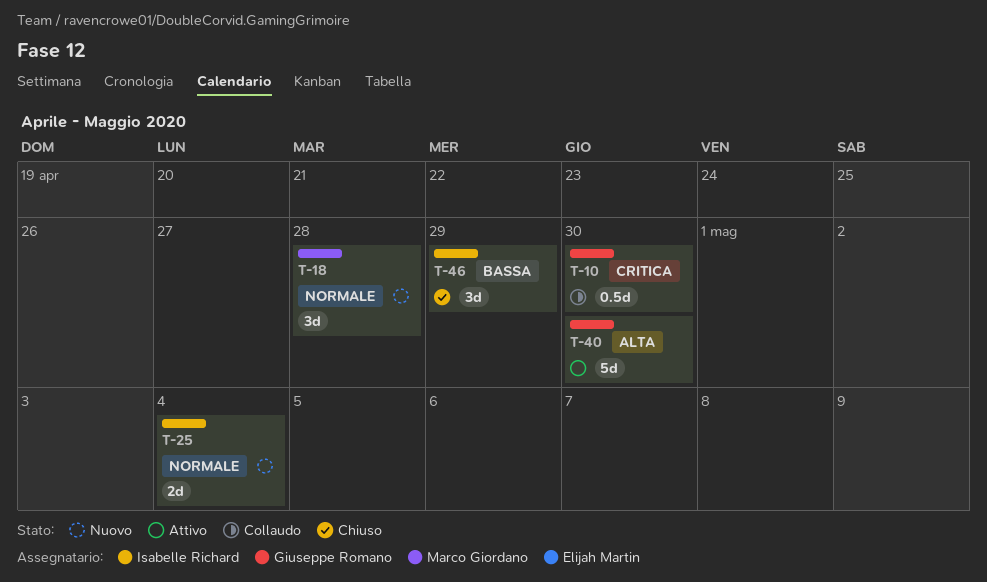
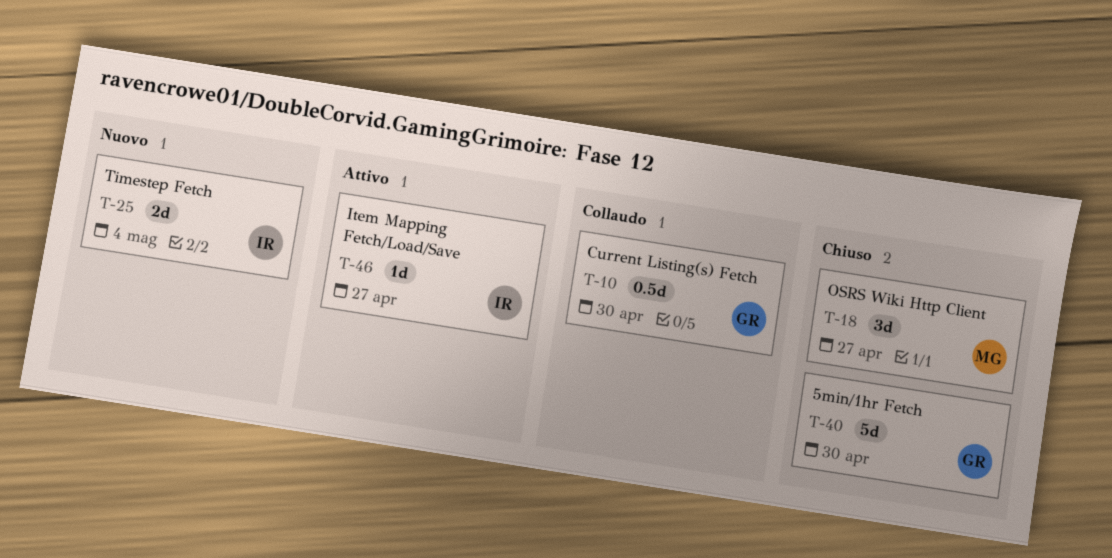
T-18, status: Nuovo -> Chiuso
T-18, due: Apr 28 -> Apr 27
T-40, status: Attivo -> Chiuso
T-46, status: Chiuso -> Attivo
T-46, estimate: 3d -> 1d
T-46, due: Apr 29 -> Apr 27

